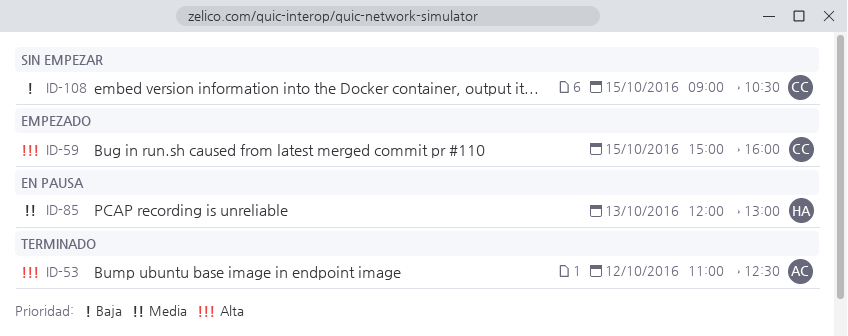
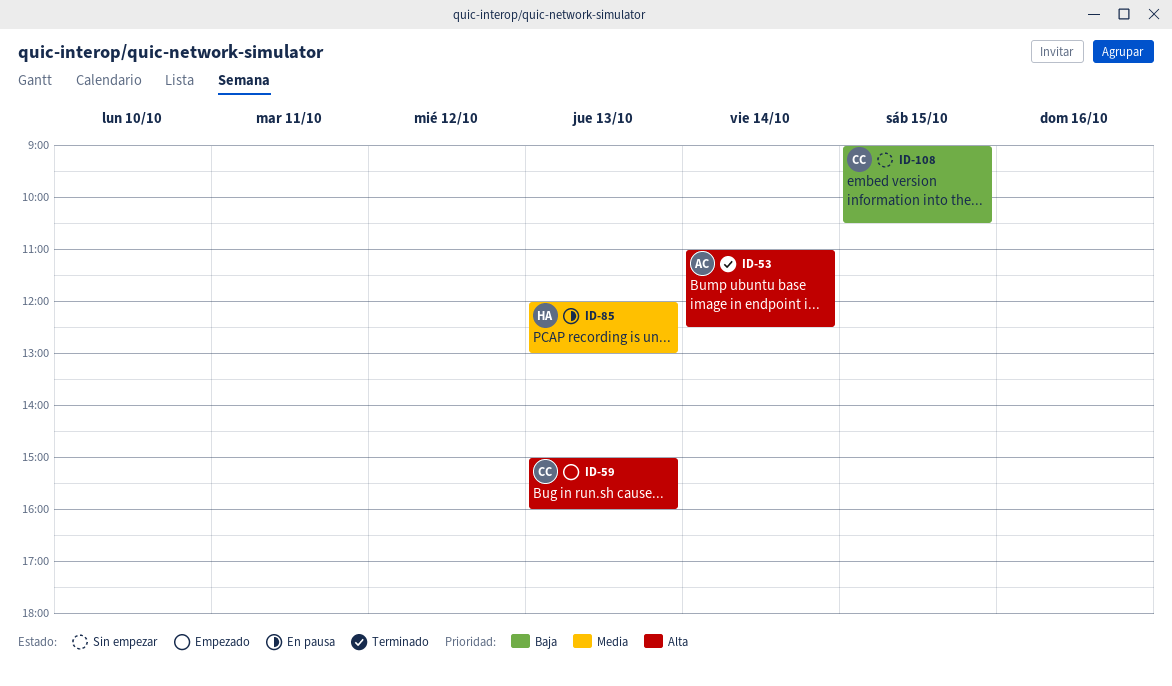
ID-53, day: Oct 12 -> Oct 14
ID-59, day: Oct 15 -> Oct 13

